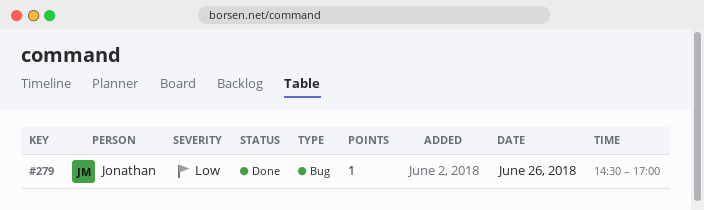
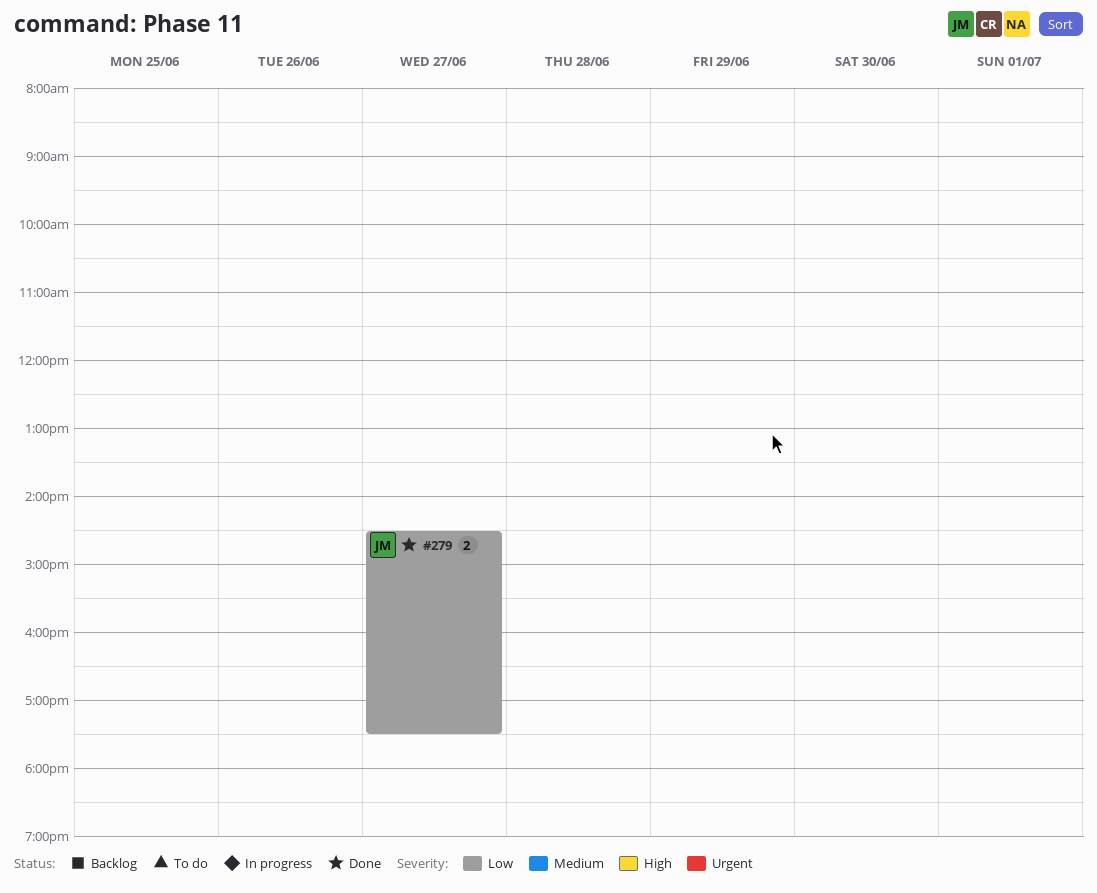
#279, estimate: 1 -> 2
#279, day: Jun 26 -> Jun 27
#279, ends: 17:00 -> 17:30

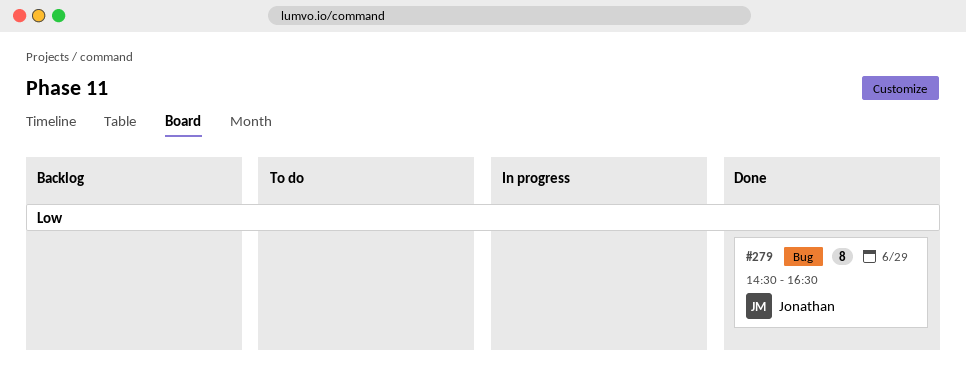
#279, estimate: 2 -> 8
#279, day: Jun 27 -> Jun 29
#279, ends: 17:30 -> 16:30

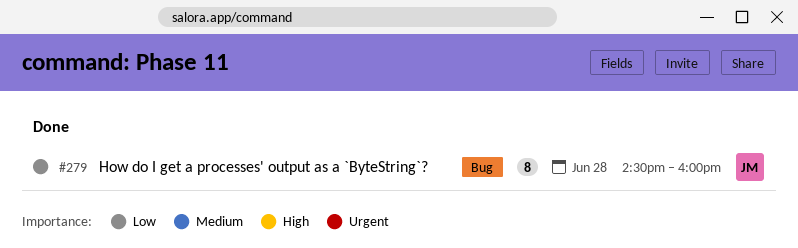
#279, day: Jun 29 -> Jun 28
#279, ends: 16:30 -> 16:00

